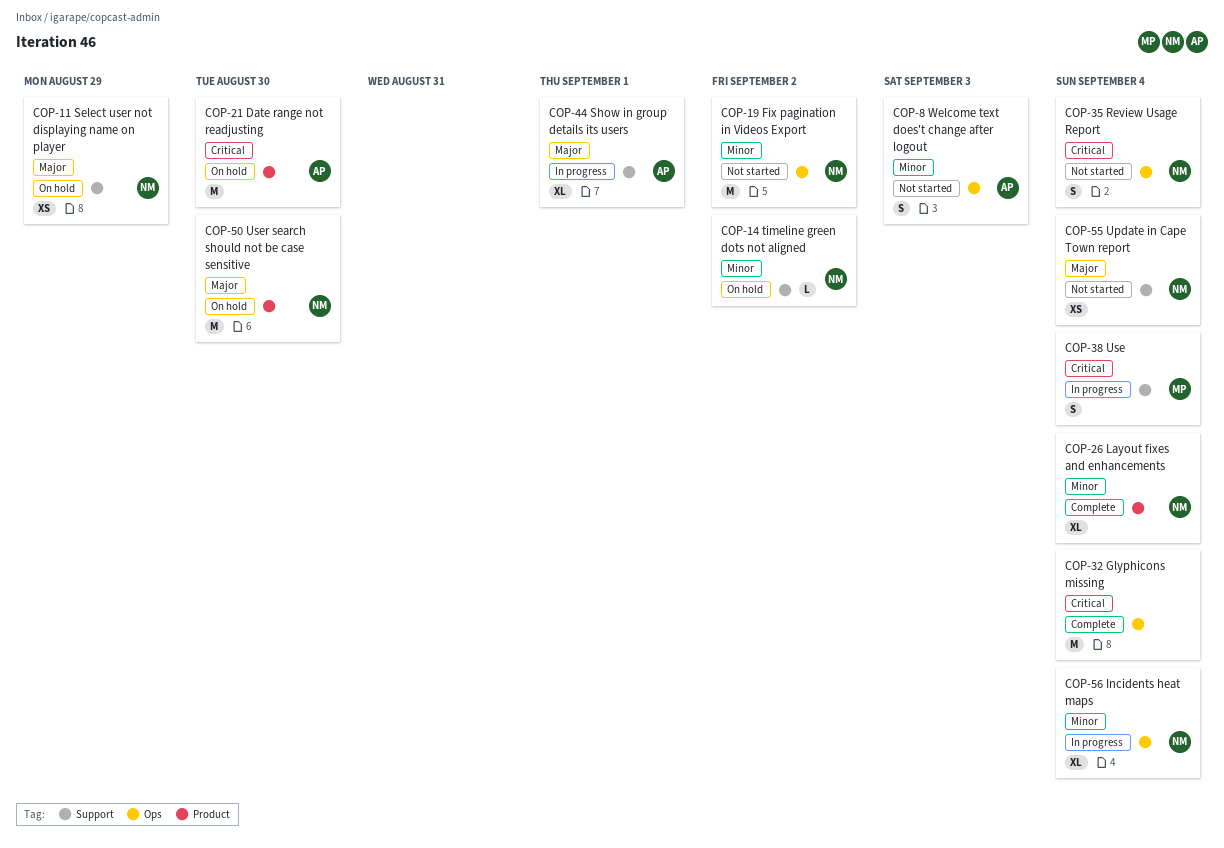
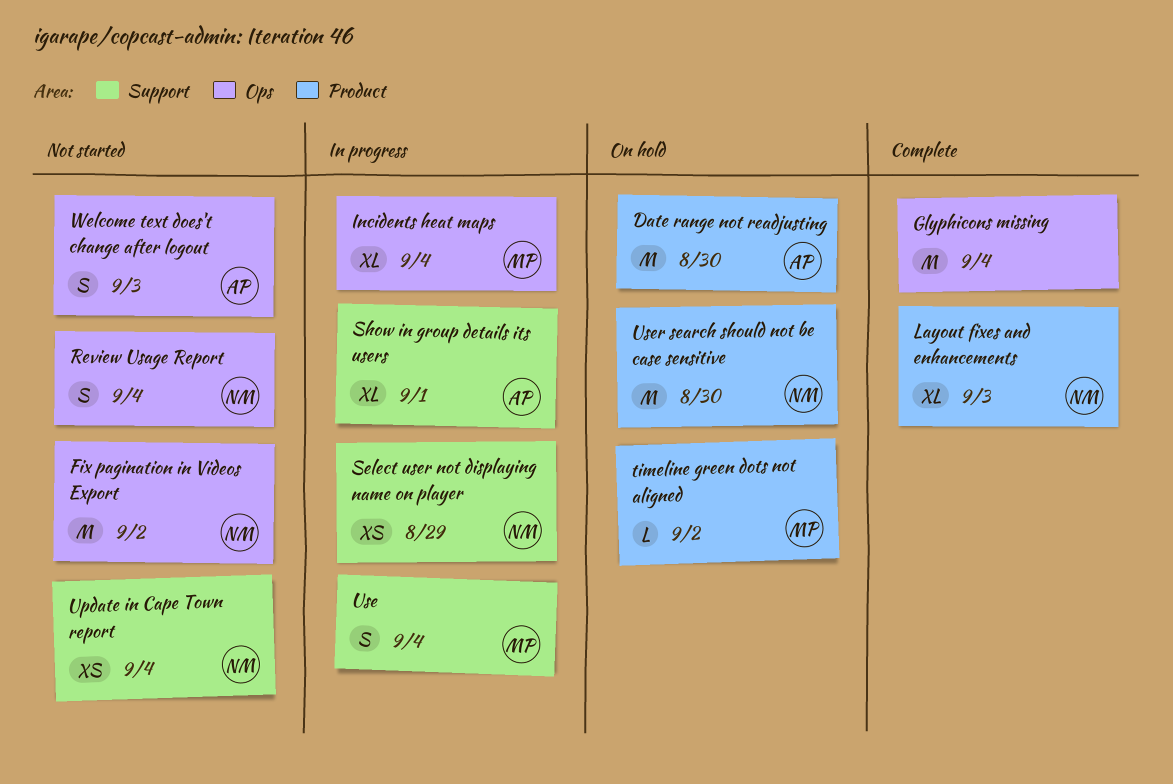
Incidents heat maps, owner: NM -> MP
Layout fixes and enhancements, due: Sep 4 -> Sep 3
Select user not displaying name on player, status: On hold -> In progress
timeline green dots not aligned, owner: NM -> MP
timeline green dots not aligned, label: Support -> Product

